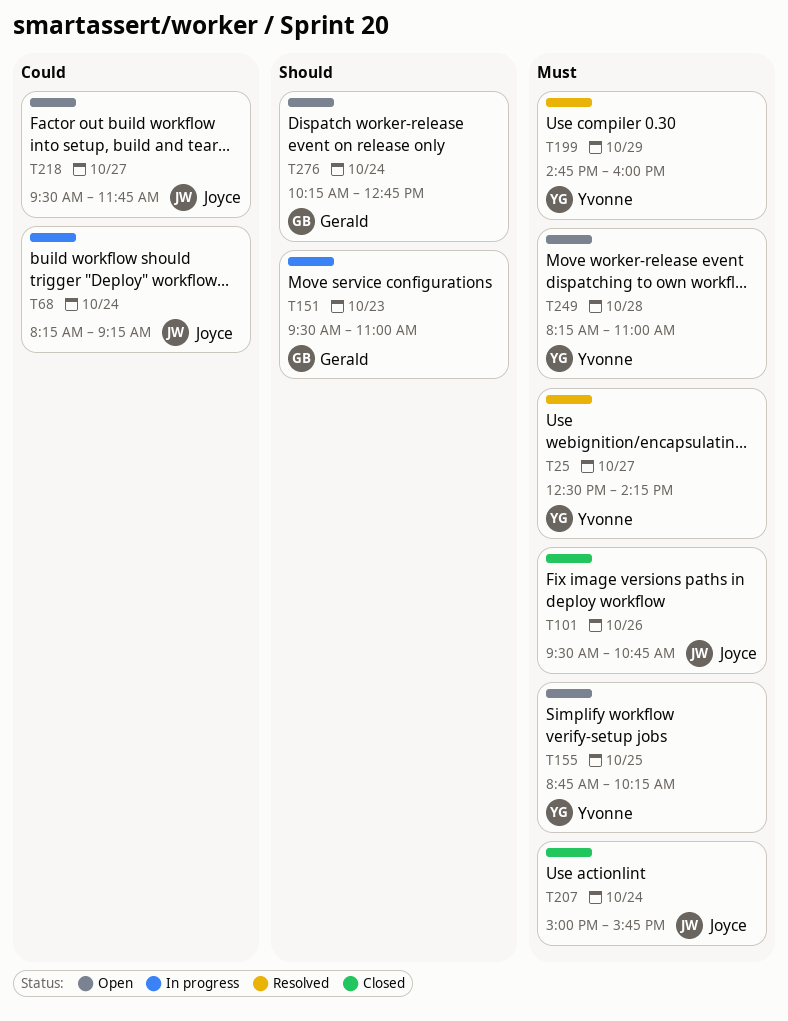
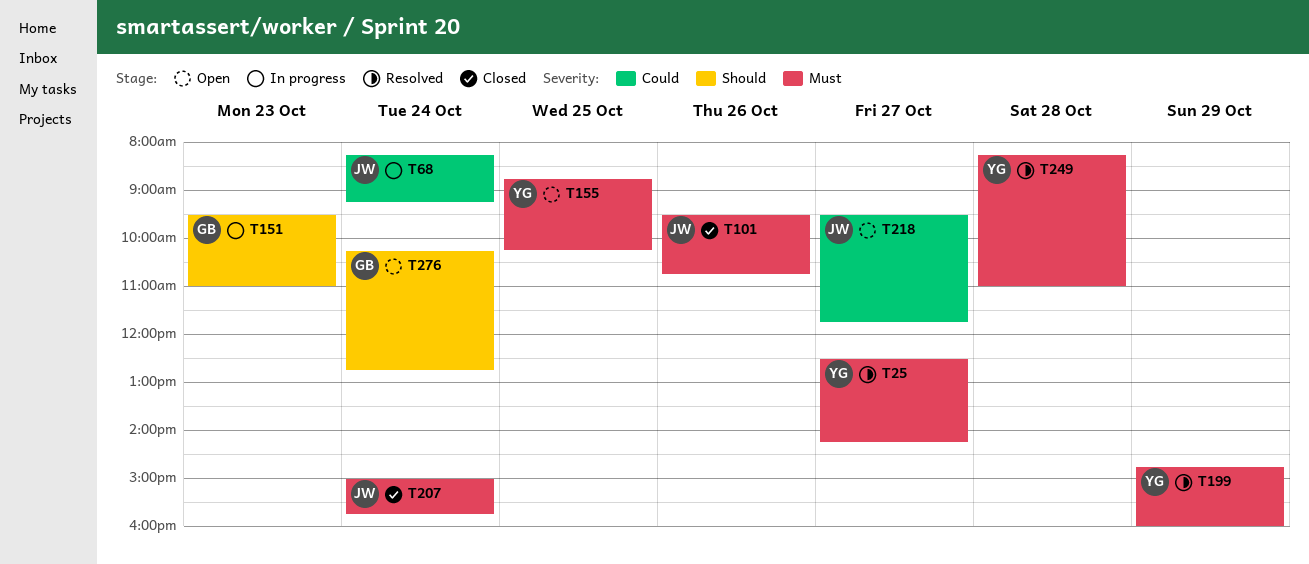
T249, status: Open -> Resolved

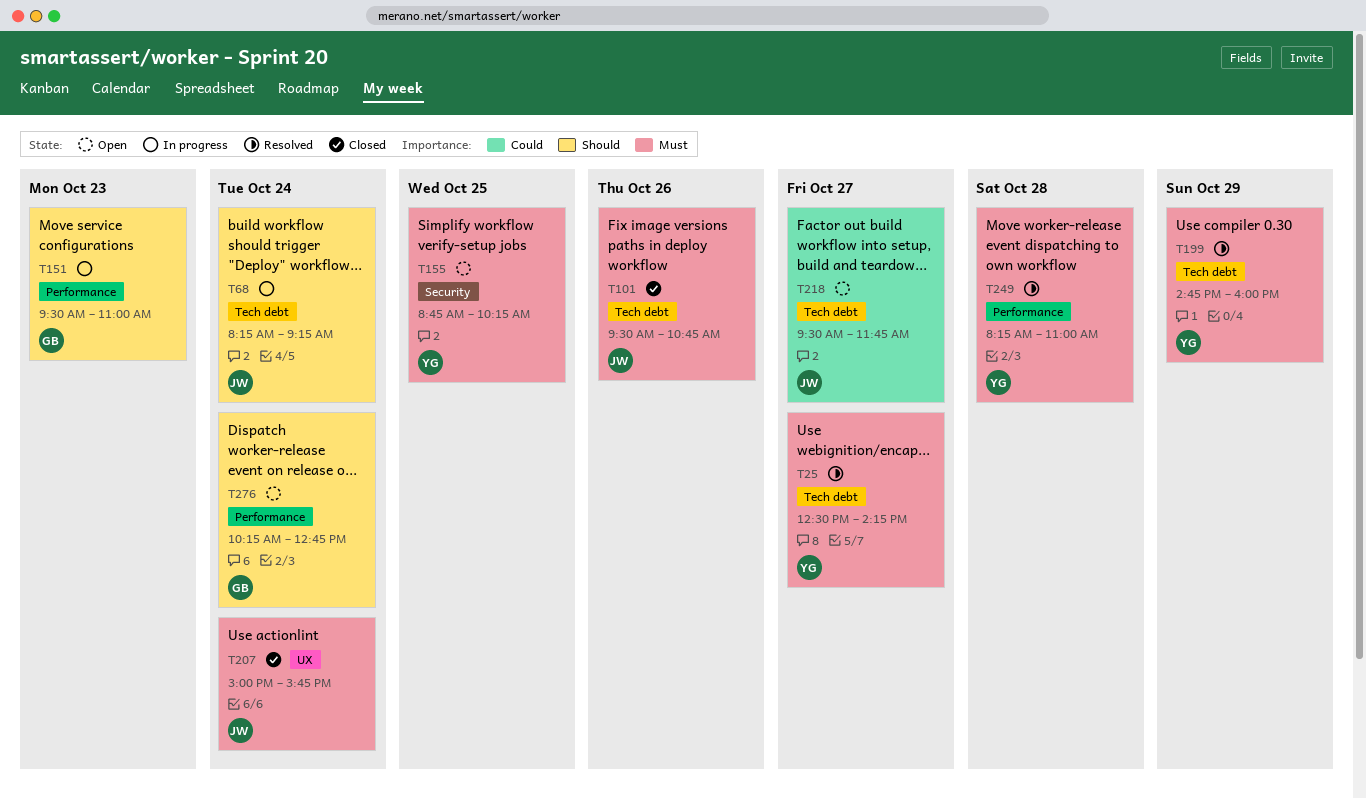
T68, priority: Could -> Should

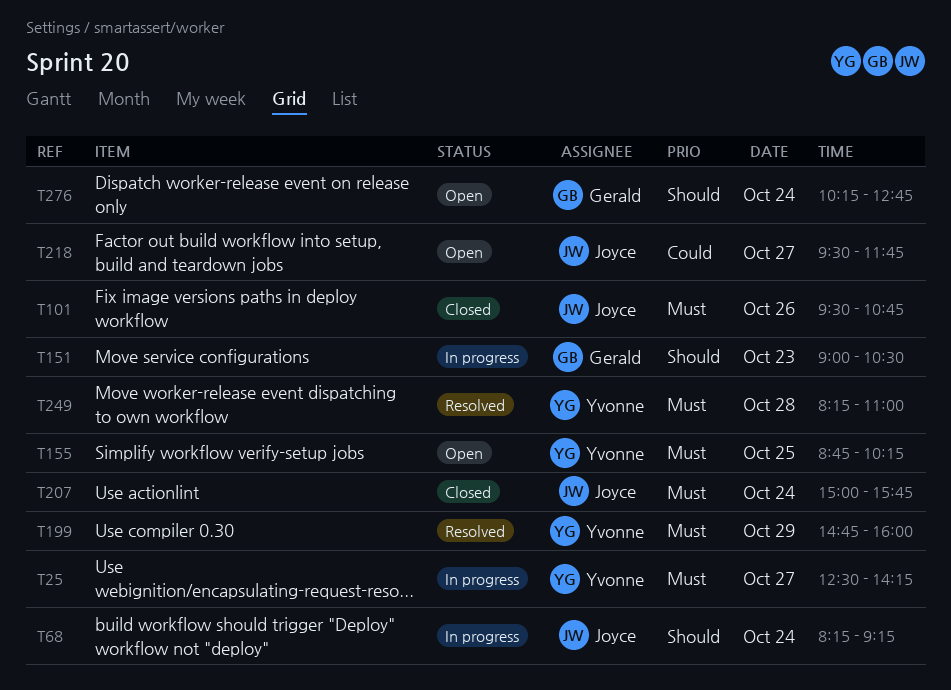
T25, status: Resolved -> In progress
T151, begins: 09:30 -> 09:00
T151, ends: 11:00 -> 10:30

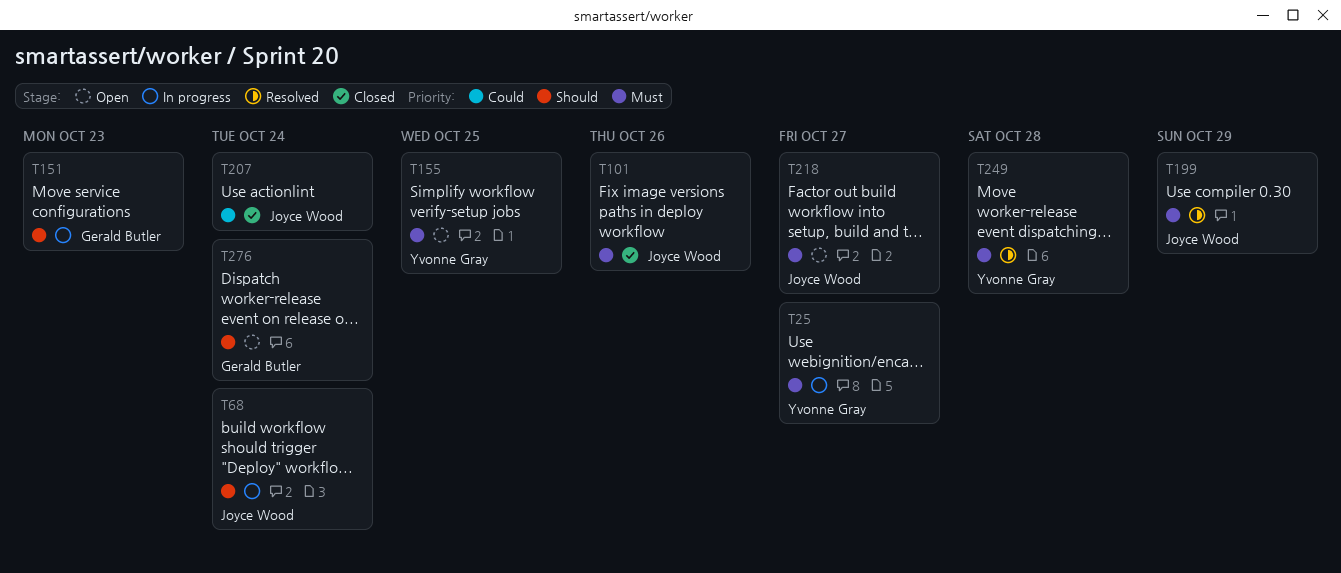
T199, owner: Yvonne Gray -> Joyce Wood
T207, priority: Must -> Could
T218, priority: Could -> Must

